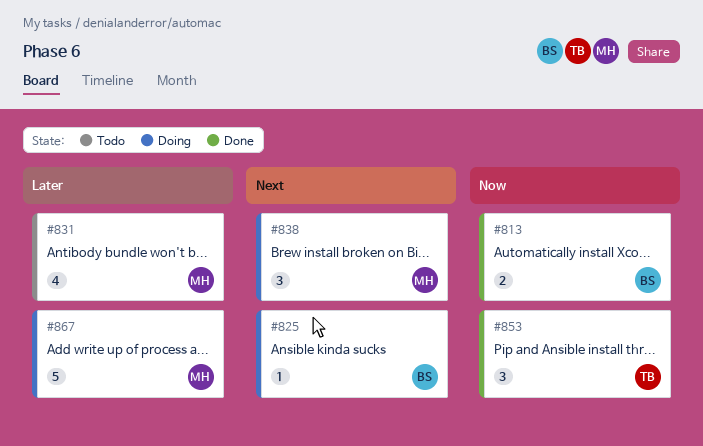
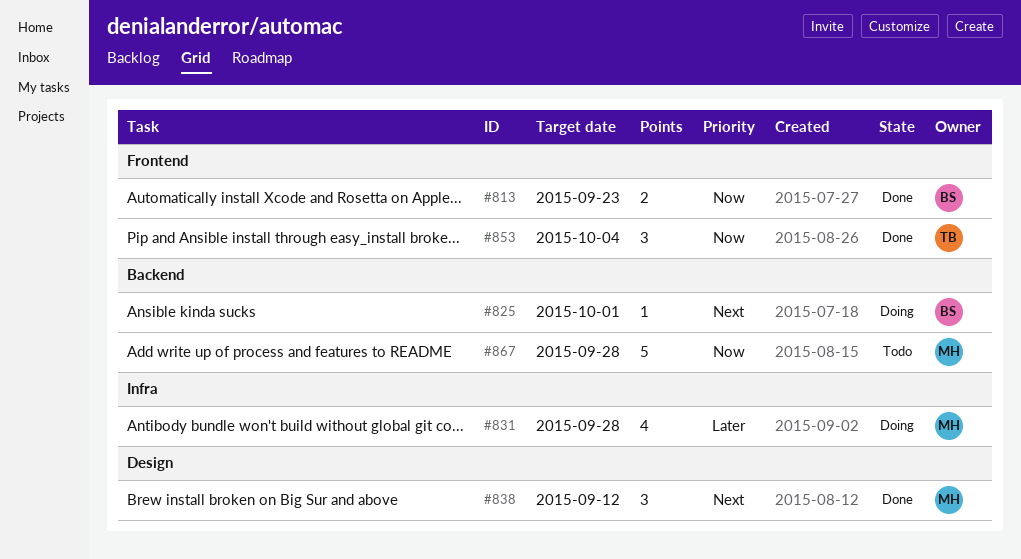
#831, status: Todo -> Doing
#838, status: Doing -> Done
#867, status: Doing -> Todo
#867, priority: Later -> Now

